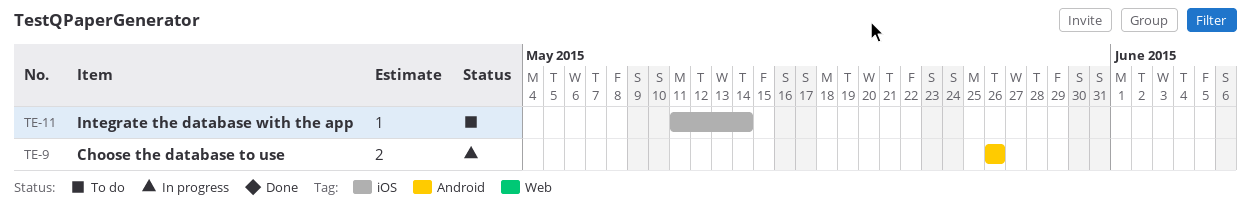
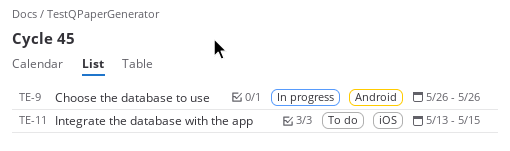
TE-11, start: May 11 -> May 13
TE-11, due: May 14 -> May 15

